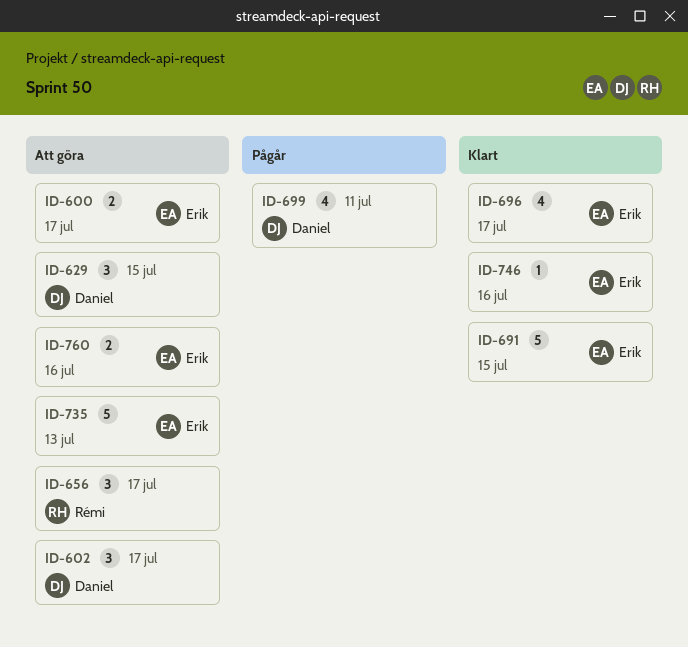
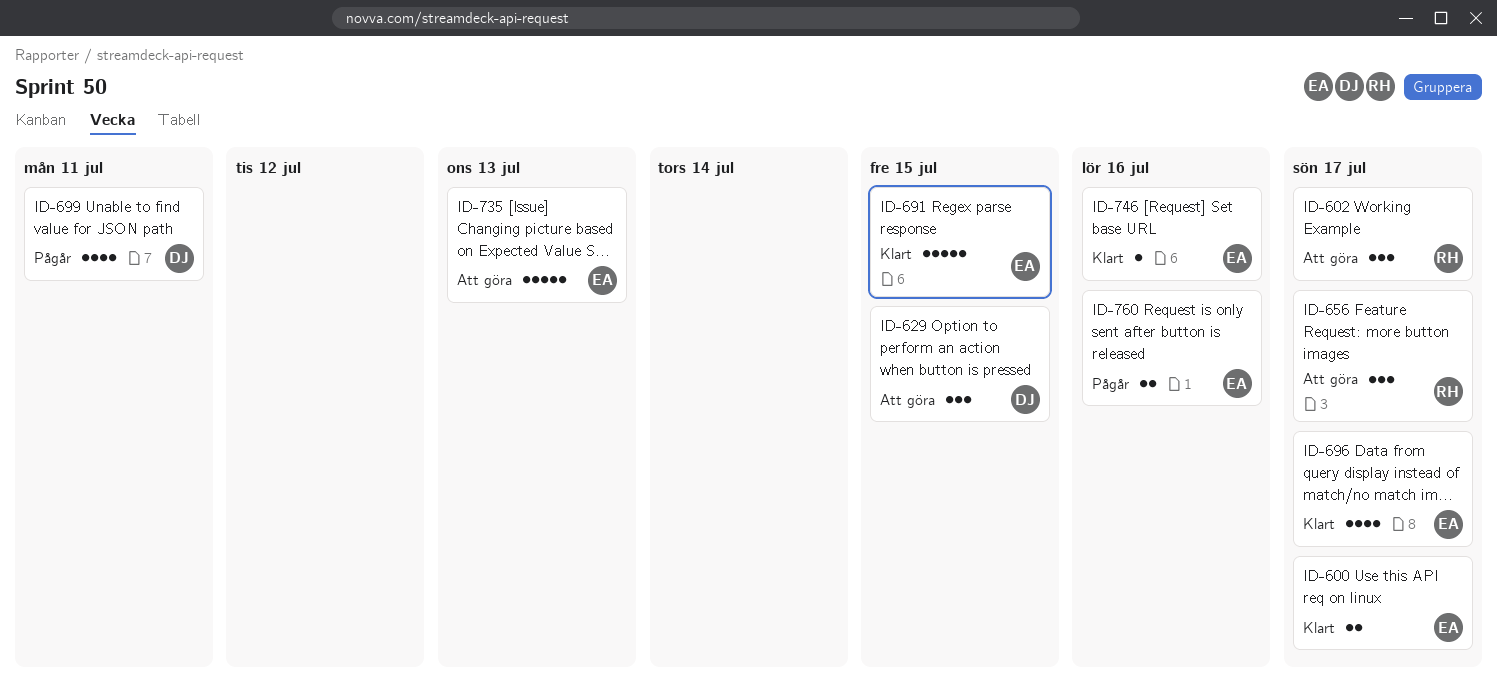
ID-600, status: Att göra -> Klart
ID-602, owner: Daniel -> Rémi
ID-760, status: Att göra -> Pågår

